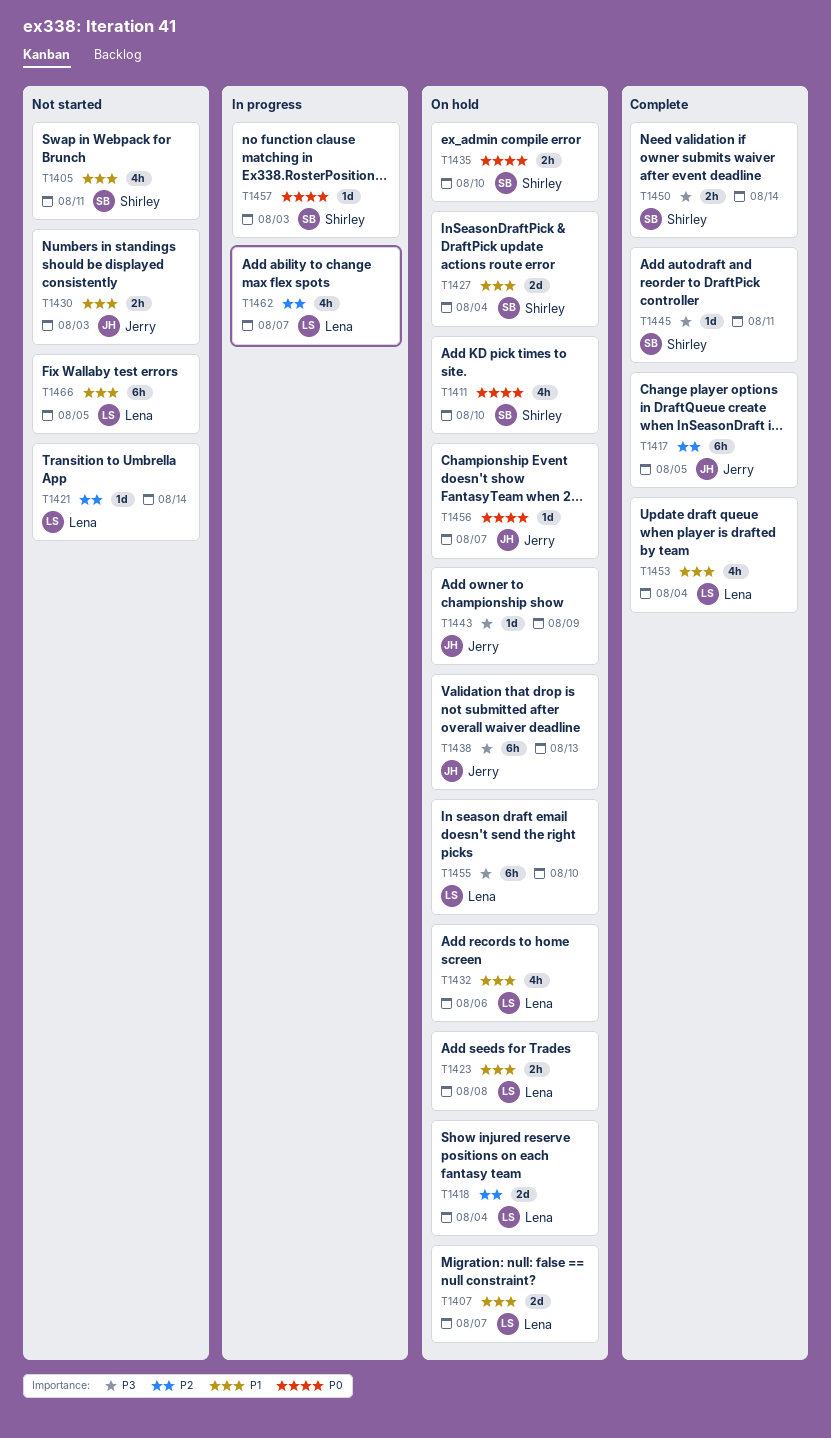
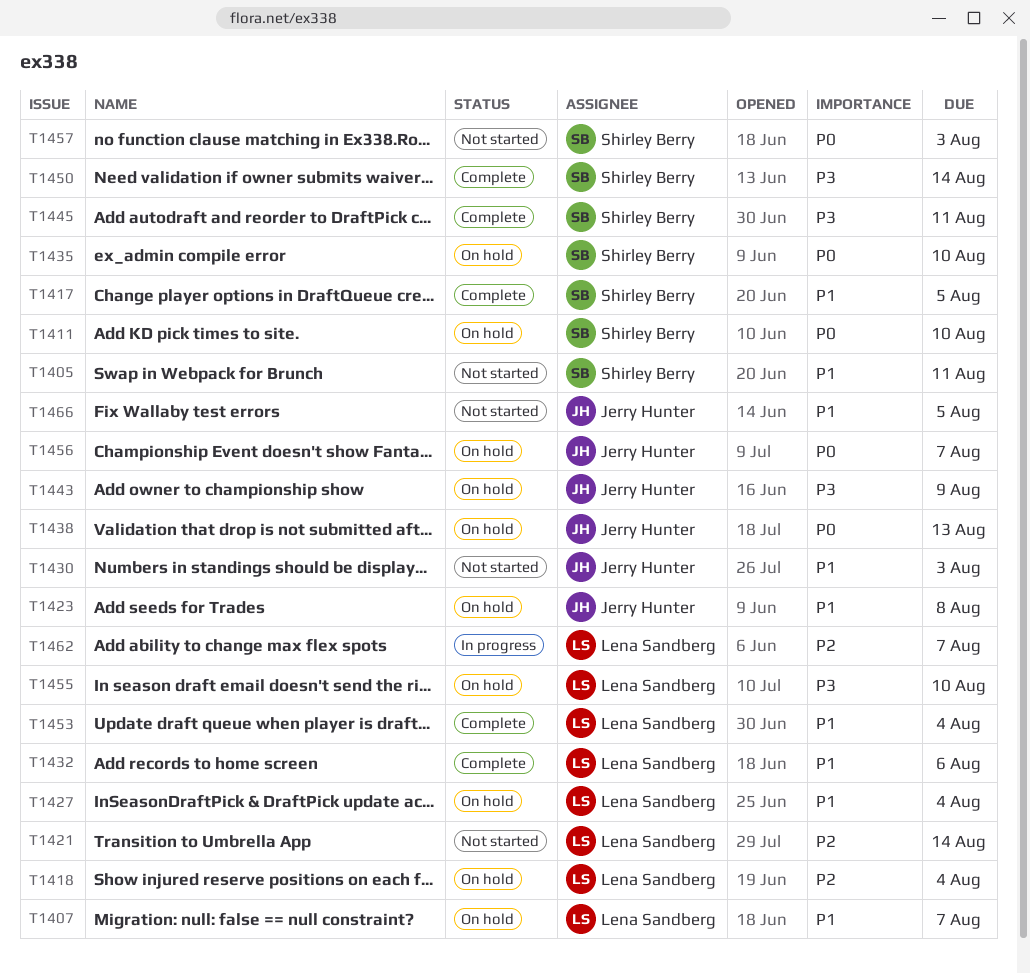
T1417, owner: Jerry Hunter -> Shirley Berry
T1417, priority: P2 -> P1
T1423, owner: Lena Sandberg -> Jerry Hunter
T1427, owner: Shirley Berry -> Lena Sandberg
T1432, status: On hold -> Complete
T1438, priority: P3 -> P0
T1457, status: In progress -> Not started
T1466, owner: Lena Sandberg -> Jerry Hunter

